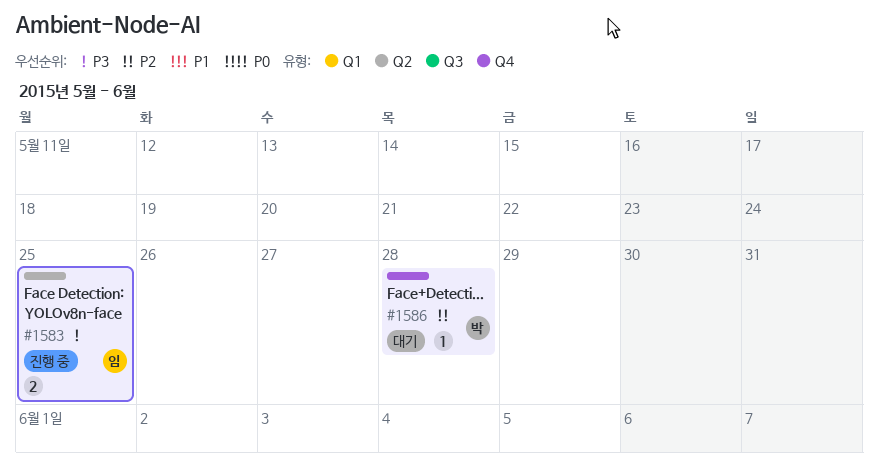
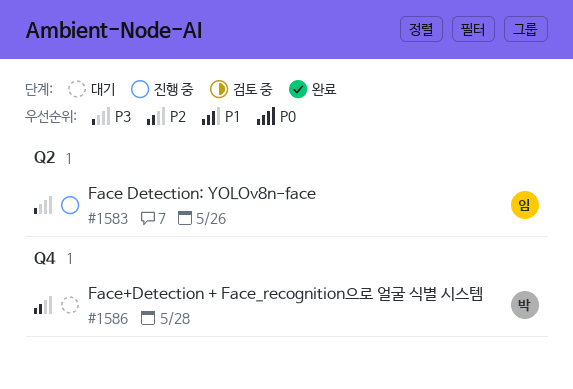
#1583, due: May 25 -> May 26

